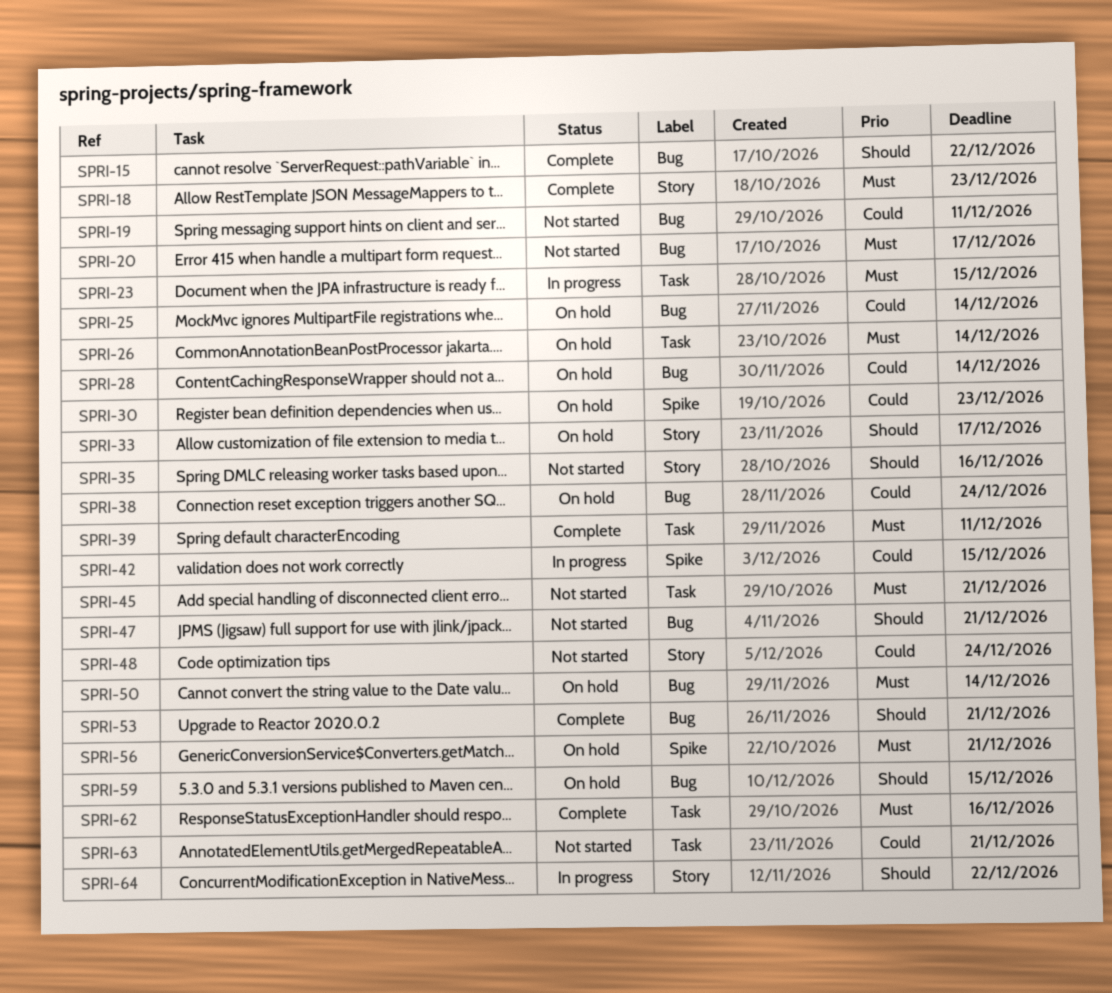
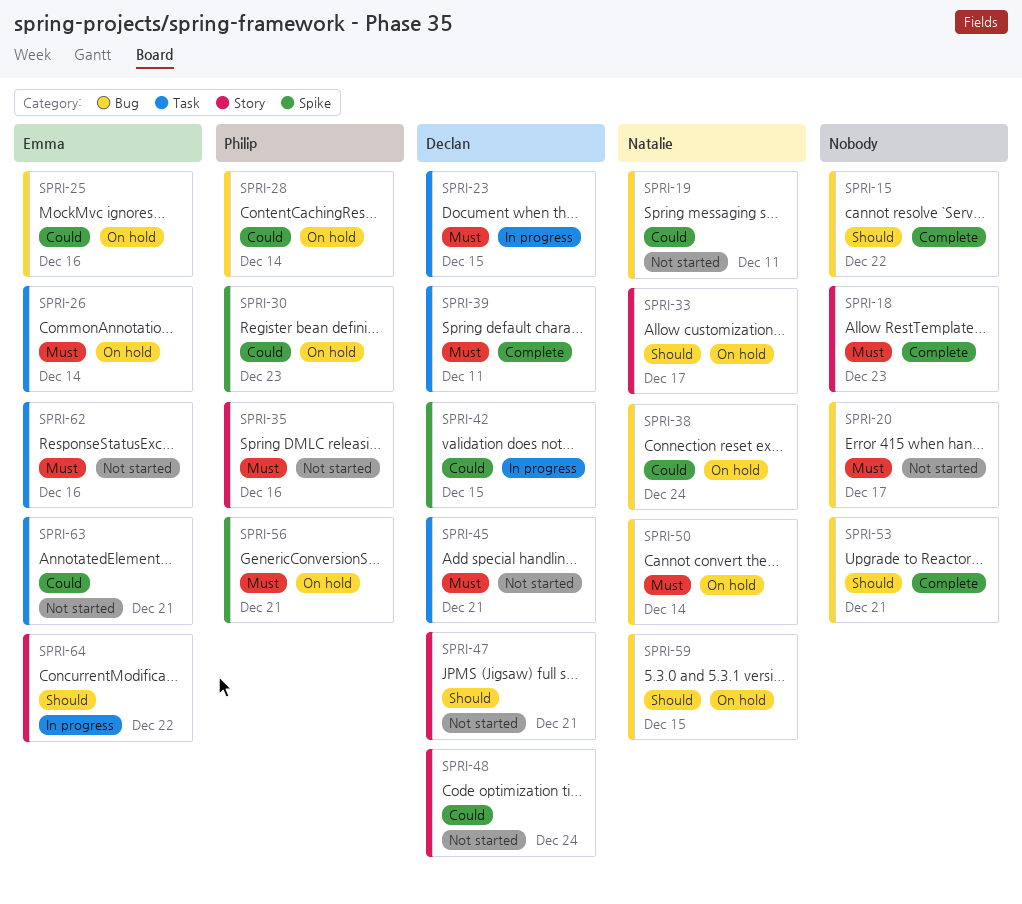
SPRI-25, due: Dec 14 -> Dec 16
SPRI-35, priority: Should -> Must
SPRI-47, label: Bug -> Story
SPRI-62, status: Complete -> Not started

